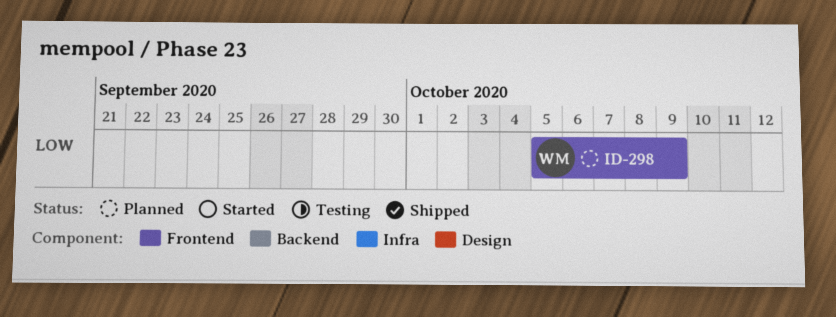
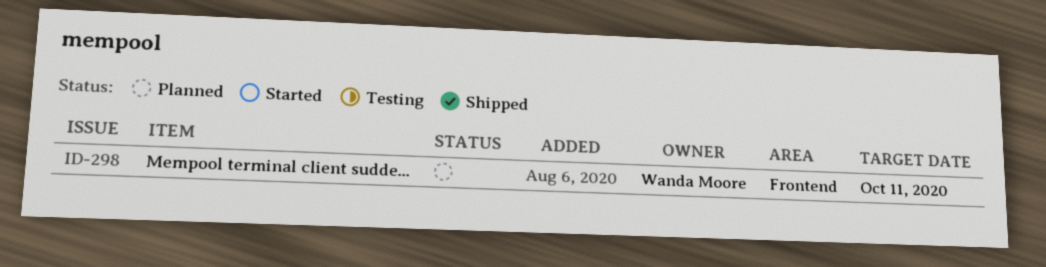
ID-298, due: Oct 9 -> Oct 11

